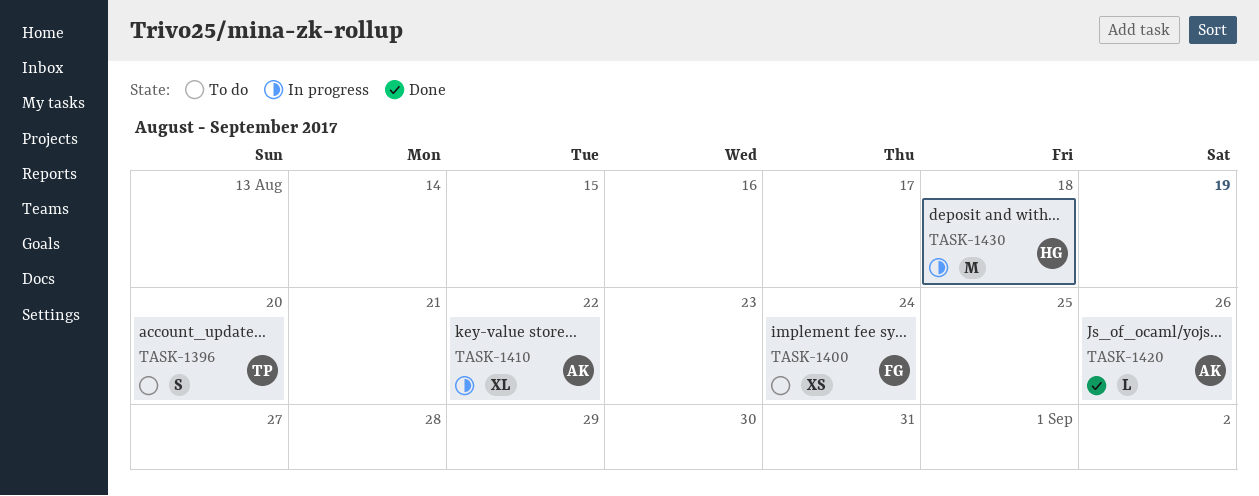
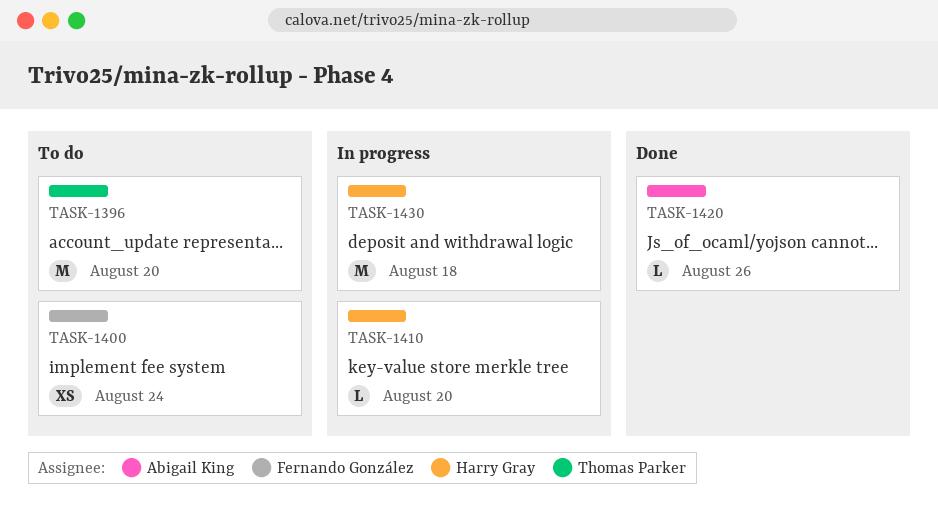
TASK-1396, estimate: S -> M
TASK-1410, owner: Abigail King -> Harry Gray
TASK-1410, estimate: XL -> L
TASK-1410, due: Aug 22 -> Aug 20

